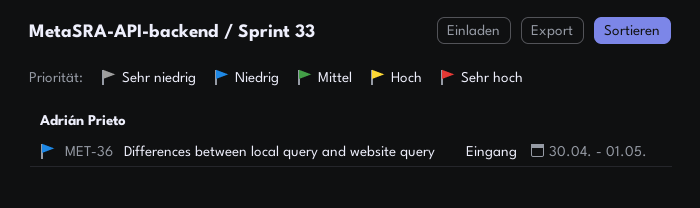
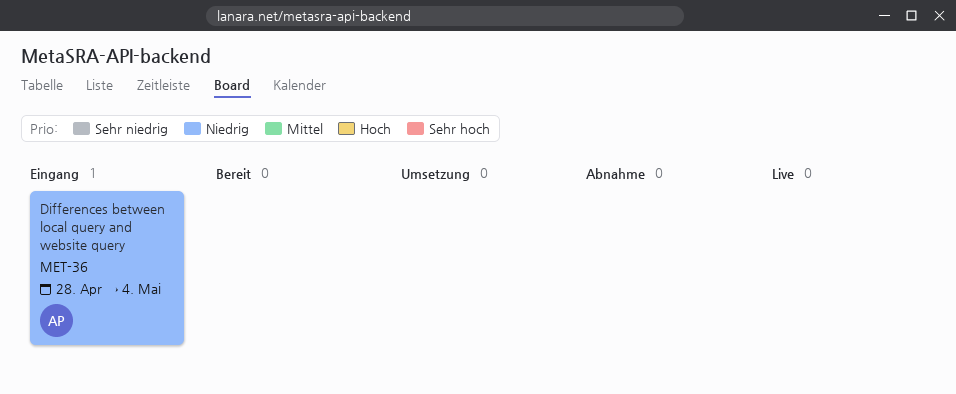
MET-36, start: Apr 30 -> Apr 28
MET-36, due: May 1 -> May 4

